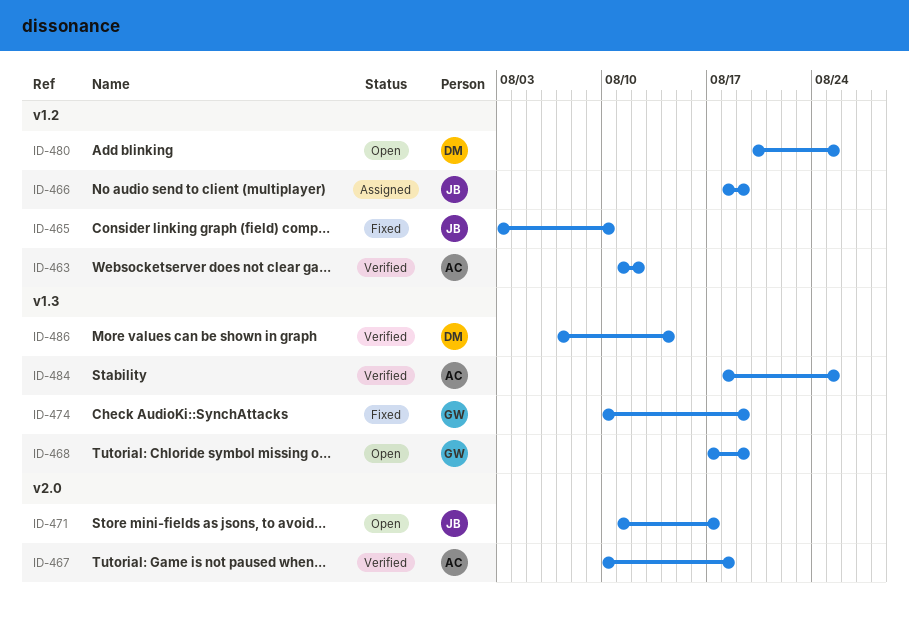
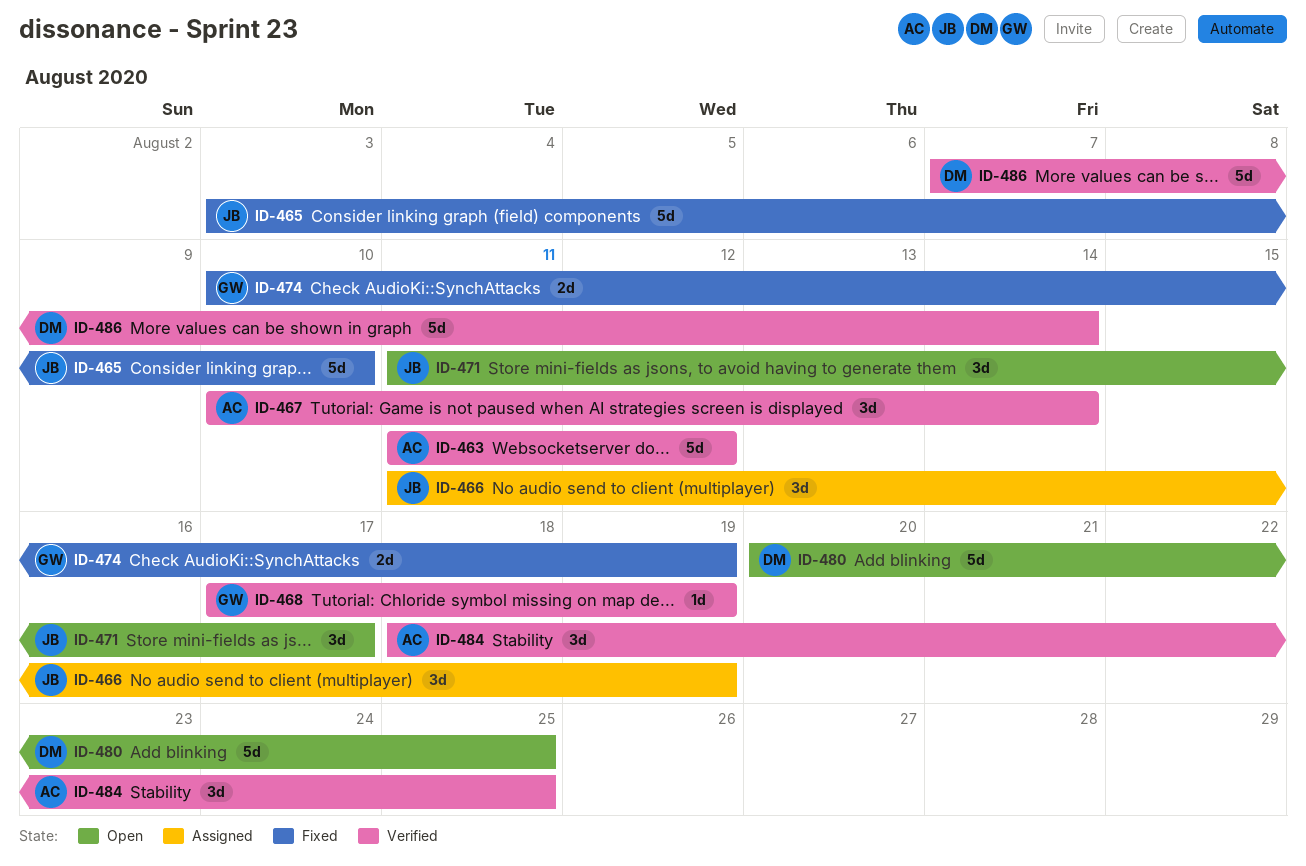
ID-466, start: Aug 18 -> Aug 11
ID-467, due: Aug 18 -> Aug 14
ID-468, status: Open -> Verified

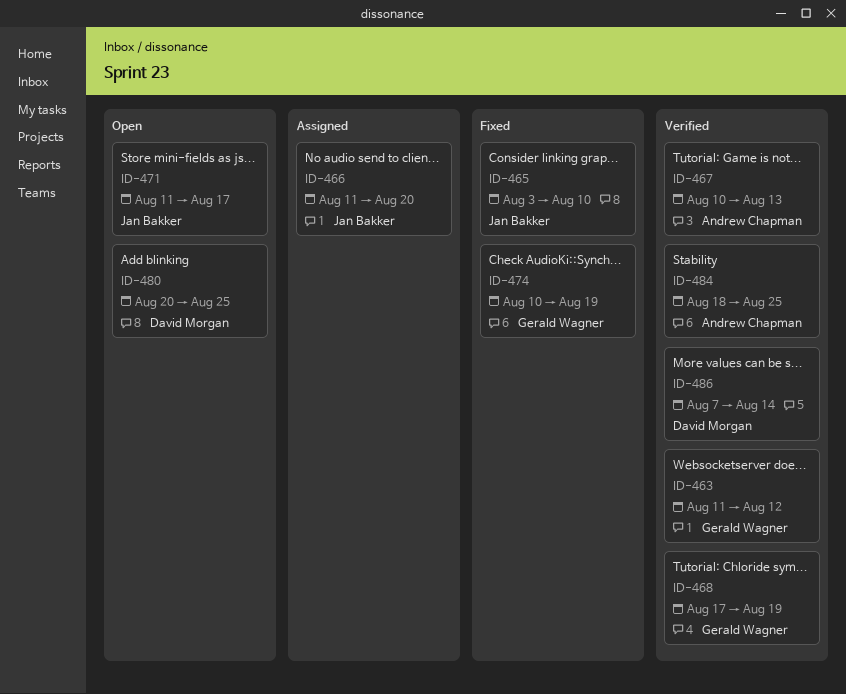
ID-463, owner: Andrew Chapman -> Gerald Wagner
ID-466, due: Aug 19 -> Aug 20
ID-467, due: Aug 14 -> Aug 13

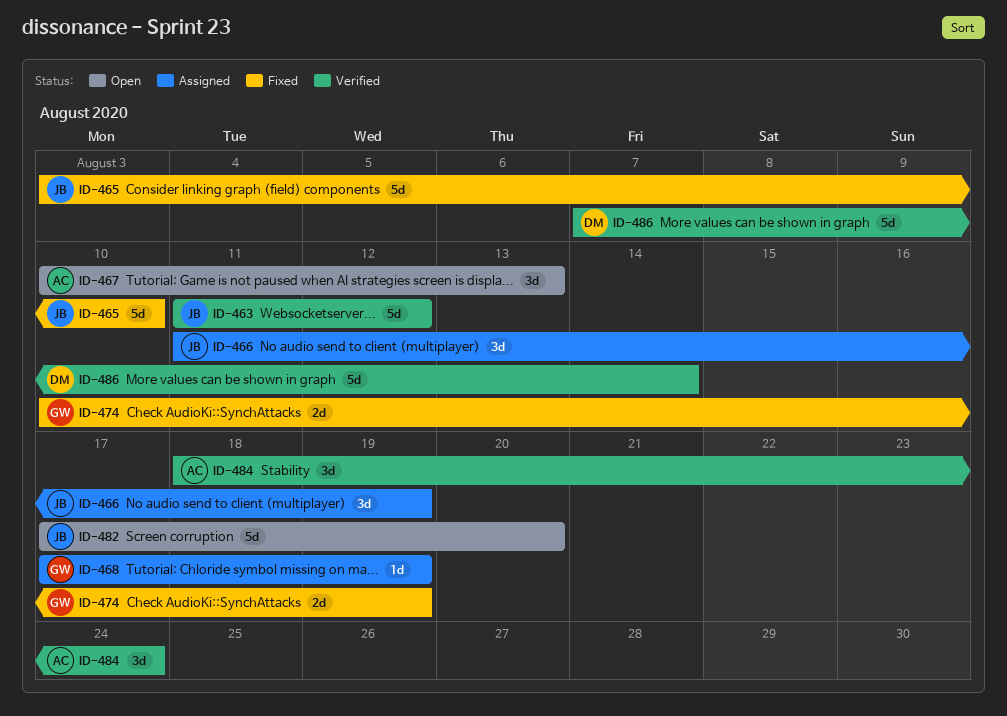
ID-463, owner: Gerald Wagner -> Jan Bakker
ID-466, due: Aug 20 -> Aug 19
ID-467, status: Verified -> Open
ID-468, status: Verified -> Assigned
ID-471: present -> none
ID-480: present -> none
ID-482: none -> present
ID-484, due: Aug 25 -> Aug 24

